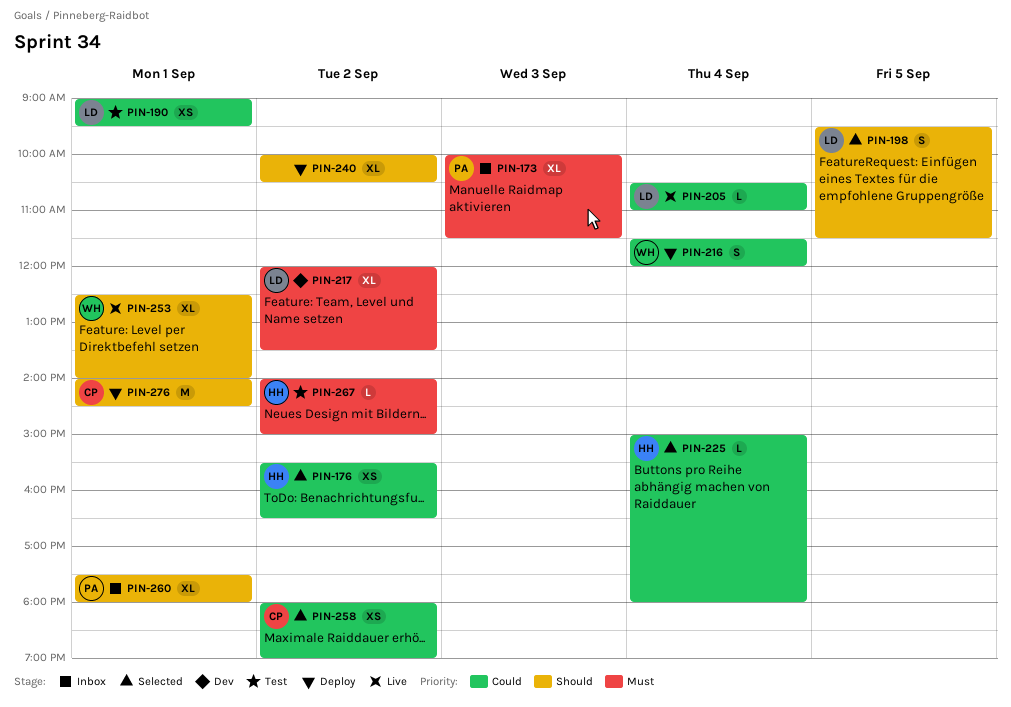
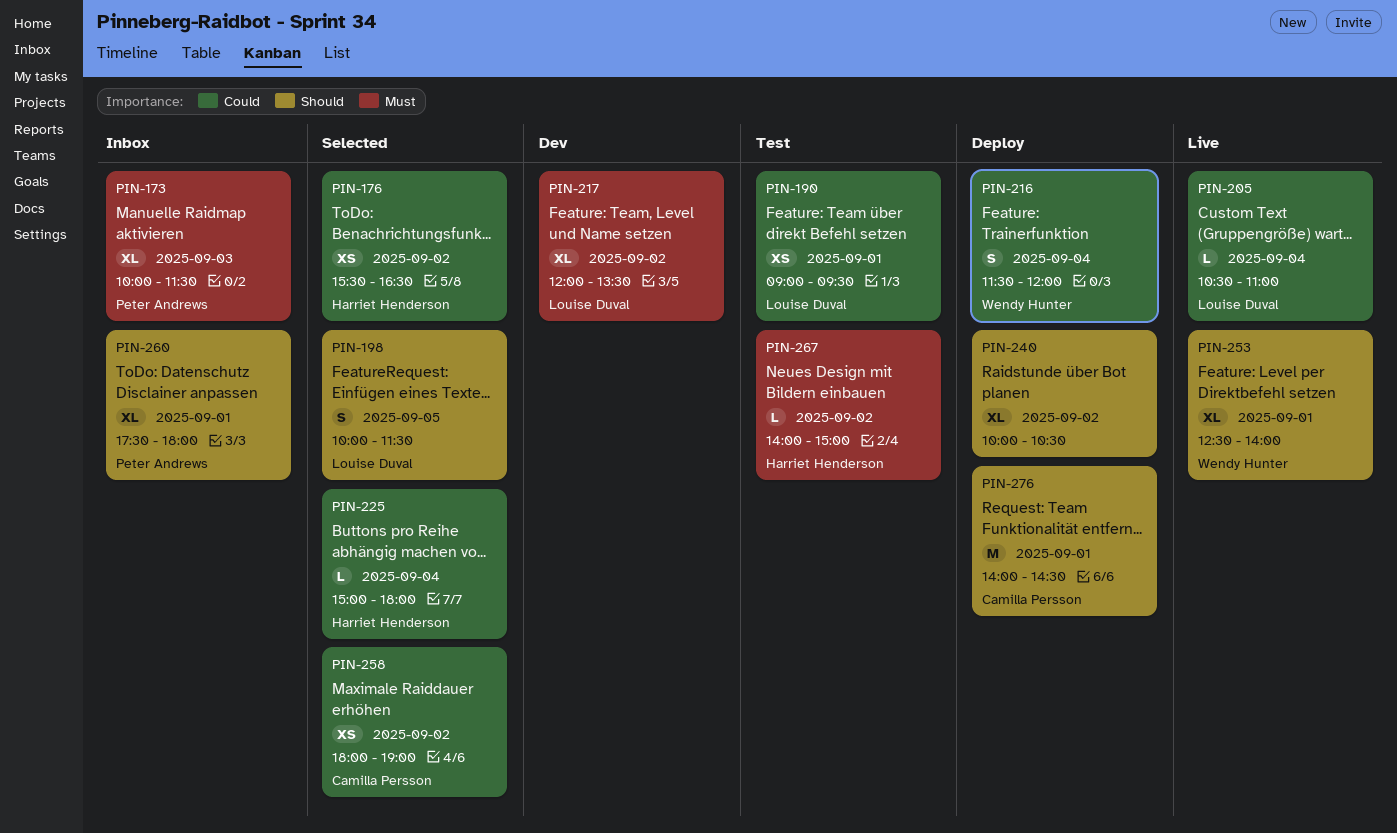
PIN-198, begins: 09:30 -> 10:00

